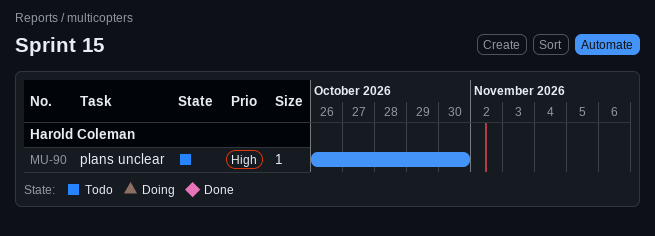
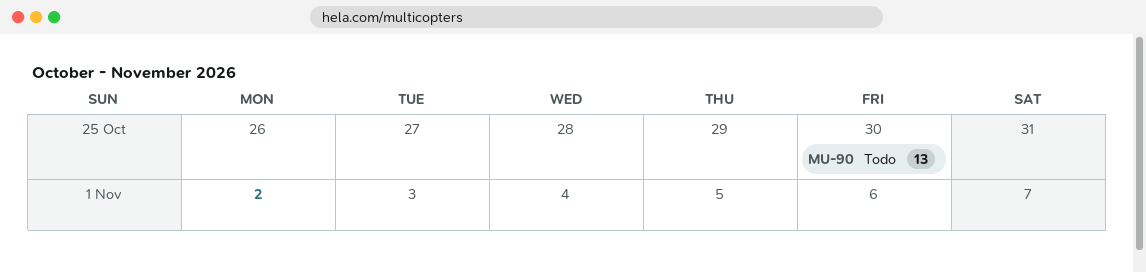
MU-90, estimate: 1 -> 13

